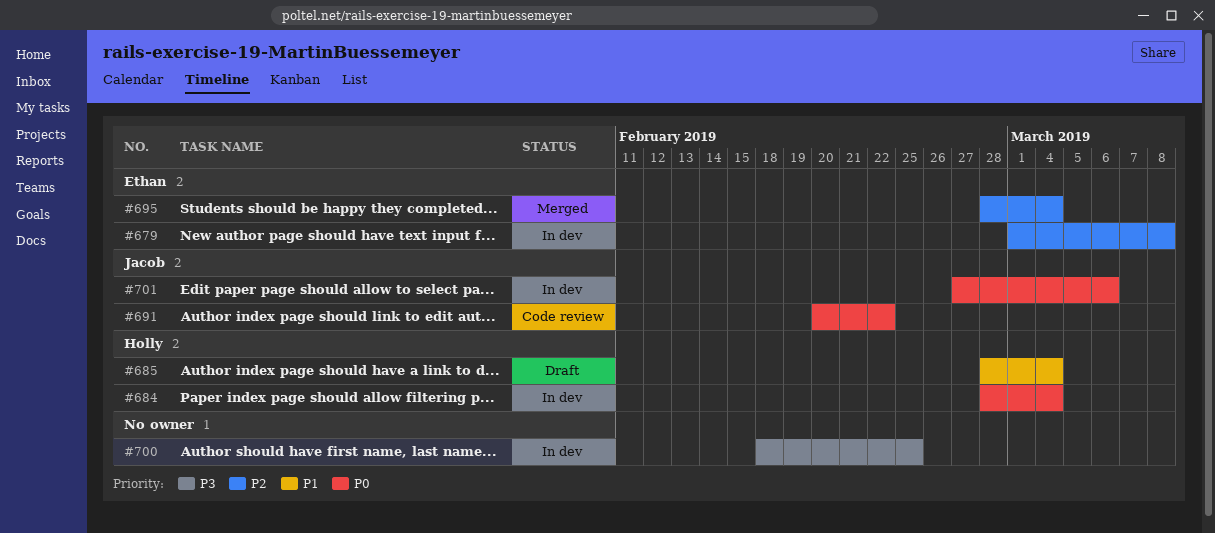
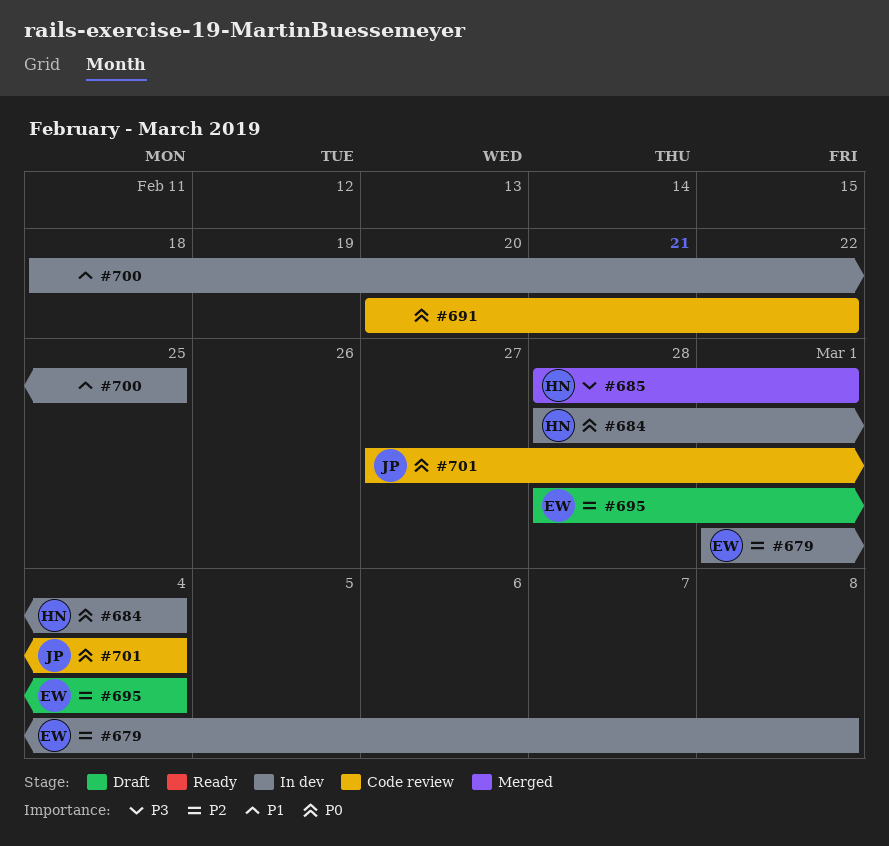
#685, status: Draft -> Merged
#685, priority: P1 -> P3
#685, due: Mar 4 -> Mar 1
#691, owner: Jacob -> none
#695, status: Merged -> Draft
#700, priority: P3 -> P1
#701, status: In dev -> Code review
#701, due: Mar 6 -> Mar 4

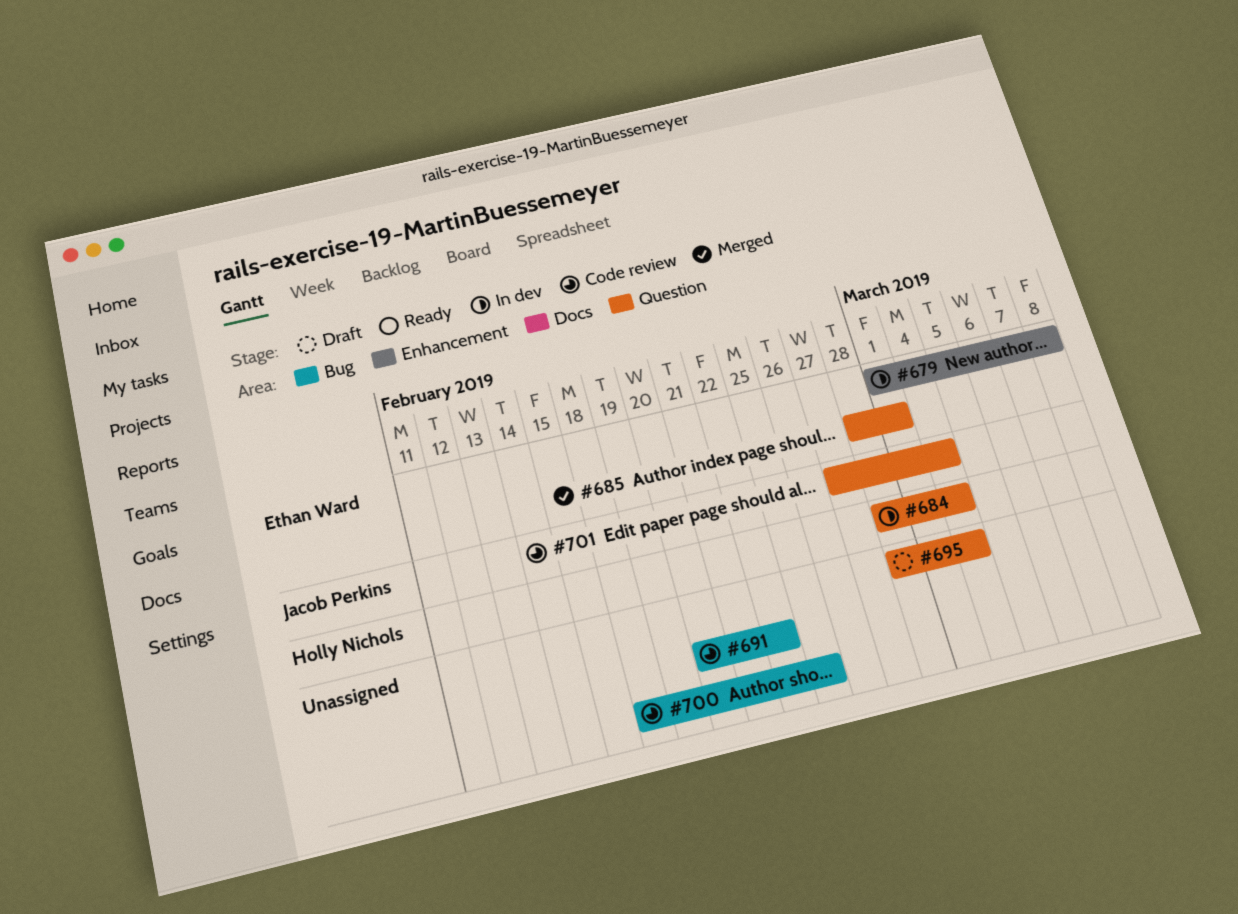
#685, owner: Holly Nichols -> Ethan Ward
#695, owner: Ethan Ward -> none
#700, status: In dev -> Code review

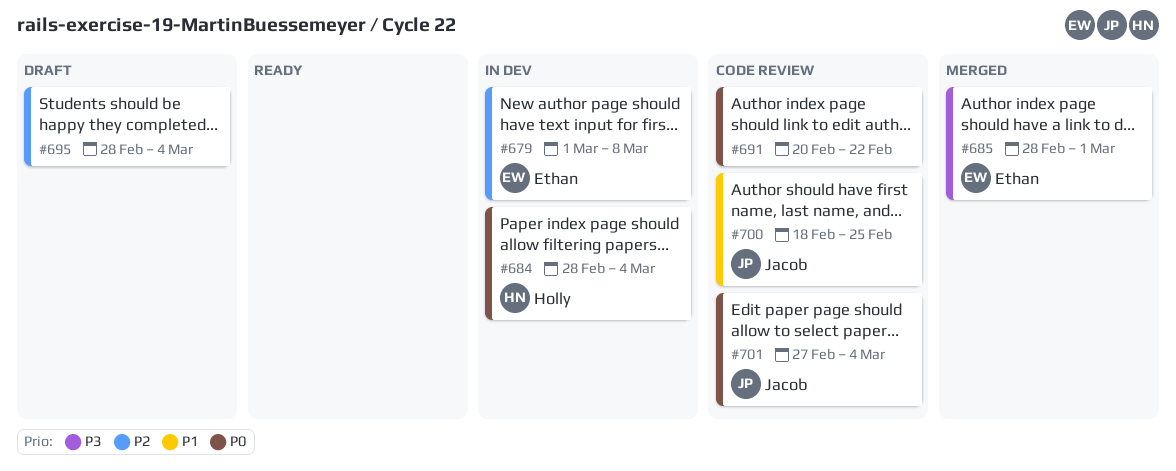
#700, owner: none -> Jacob Perkins

